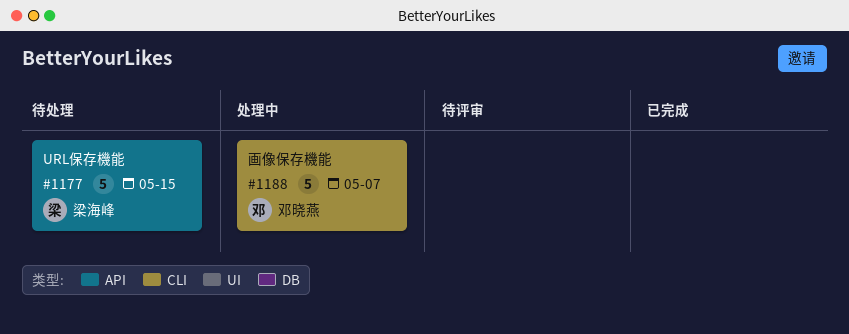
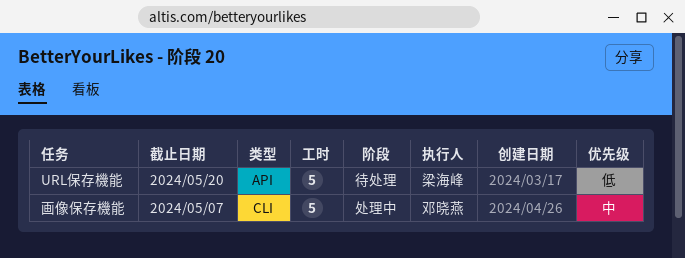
URL保存機能, due: May 15 -> May 20

